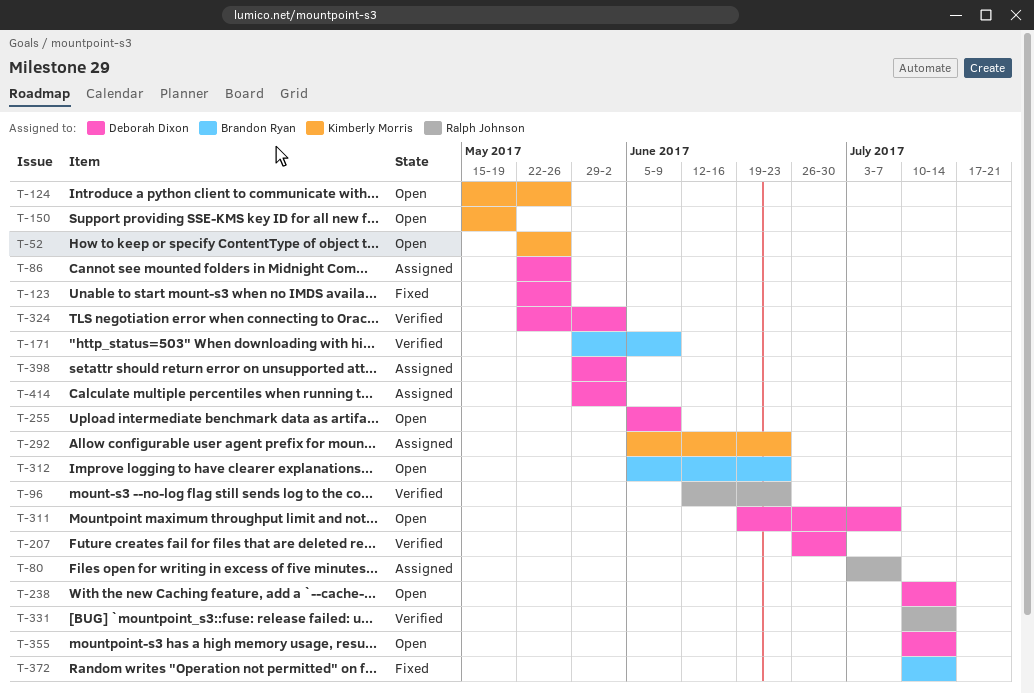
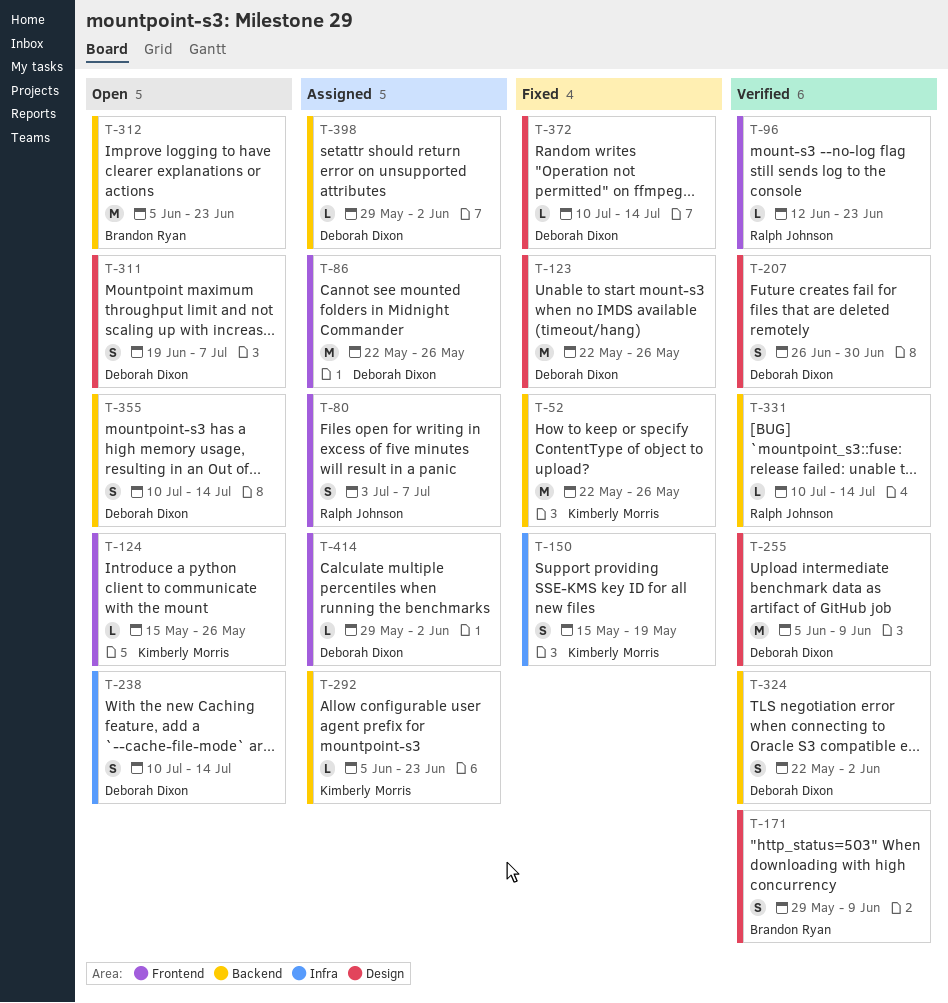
T-52, status: Open -> Fixed
T-150, status: Open -> Fixed
T-255, status: Open -> Verified
T-372, owner: Brandon Ryan -> Deborah Dixon

